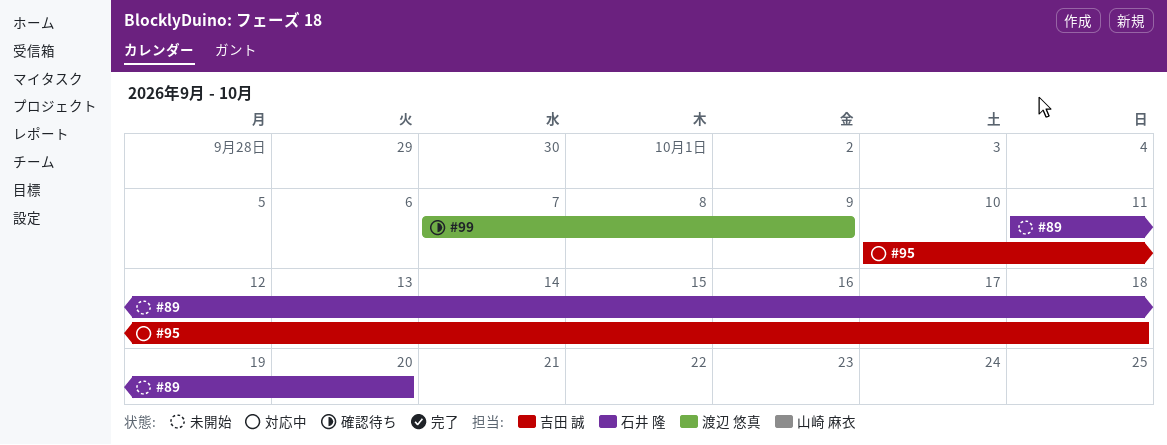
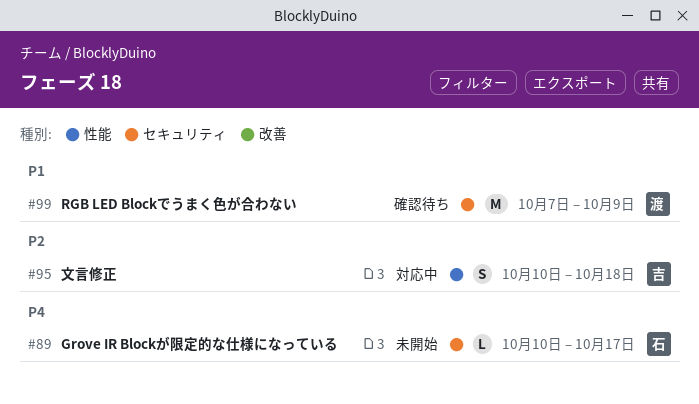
#89, start: Oct 11 -> Oct 10
#89, due: Oct 20 -> Oct 17

